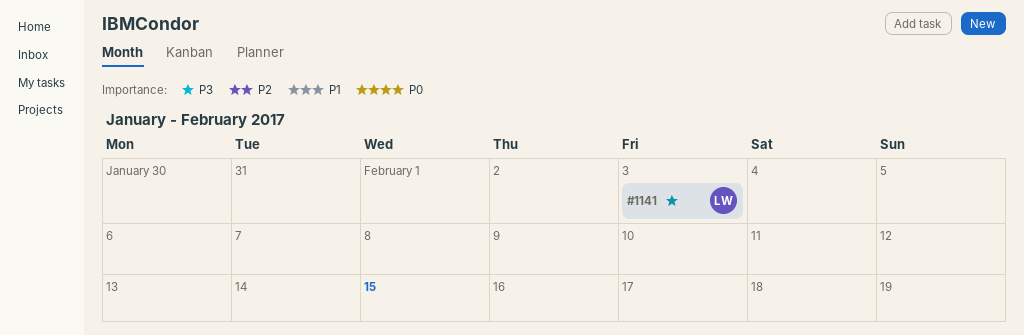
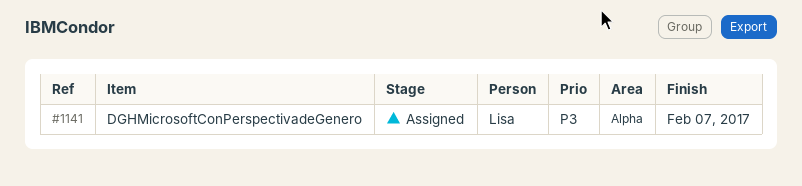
#1141, due: Feb 3 -> Feb 7

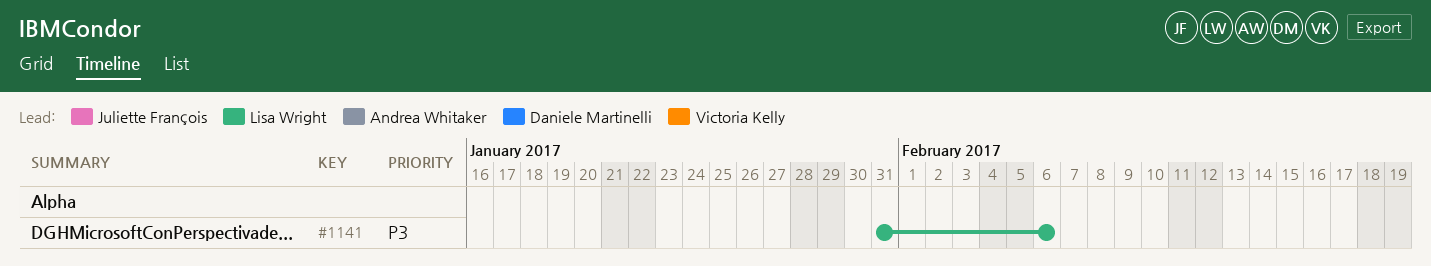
#1141, due: Feb 7 -> Feb 6

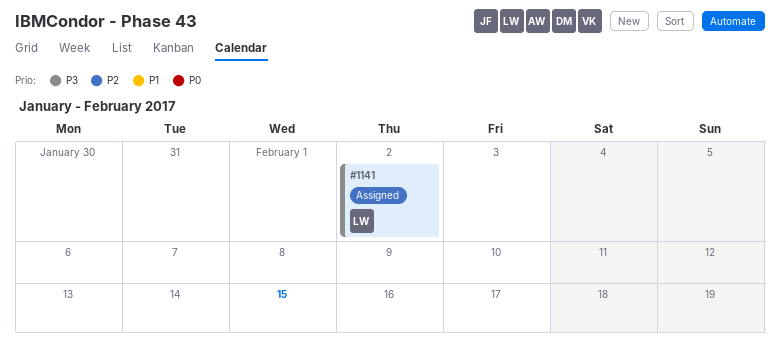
#1141, due: Feb 6 -> Feb 2

